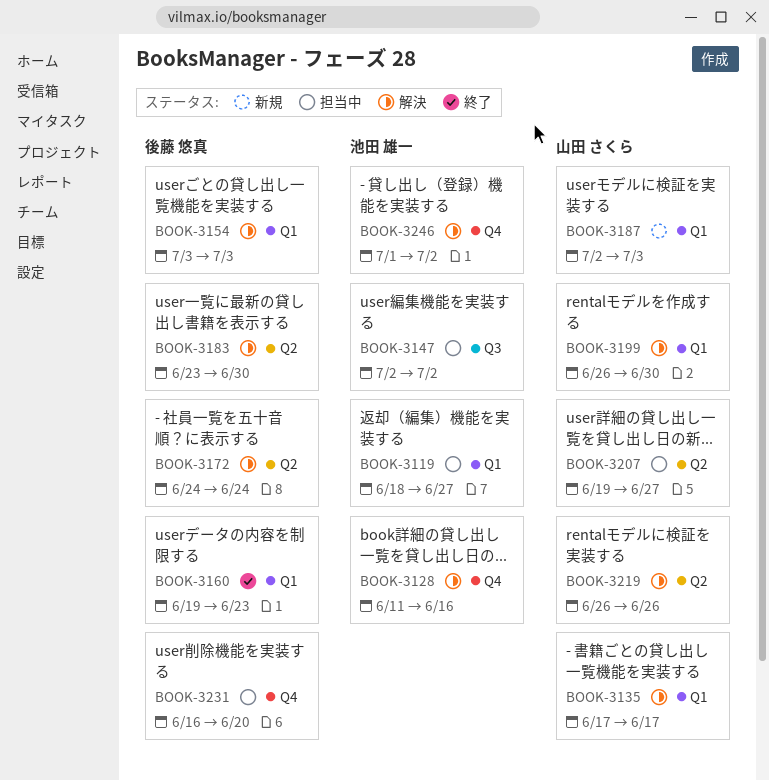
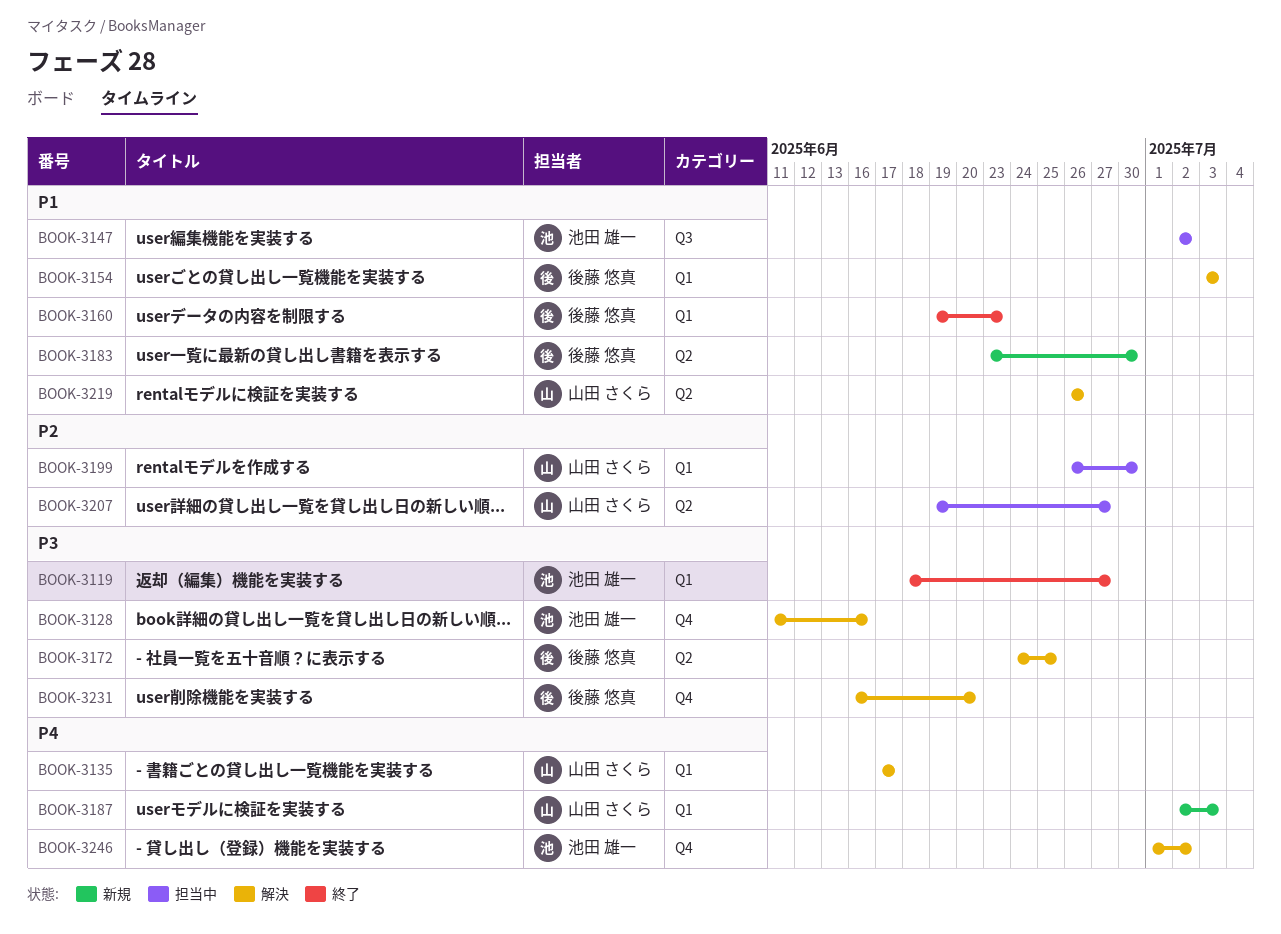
BOOK-3119, status: 担当中 -> 終了
BOOK-3172, due: Jun 24 -> Jun 25
BOOK-3183, status: 解決 -> 新規
BOOK-3199, status: 解決 -> 担当中
BOOK-3231, status: 担当中 -> 解決

